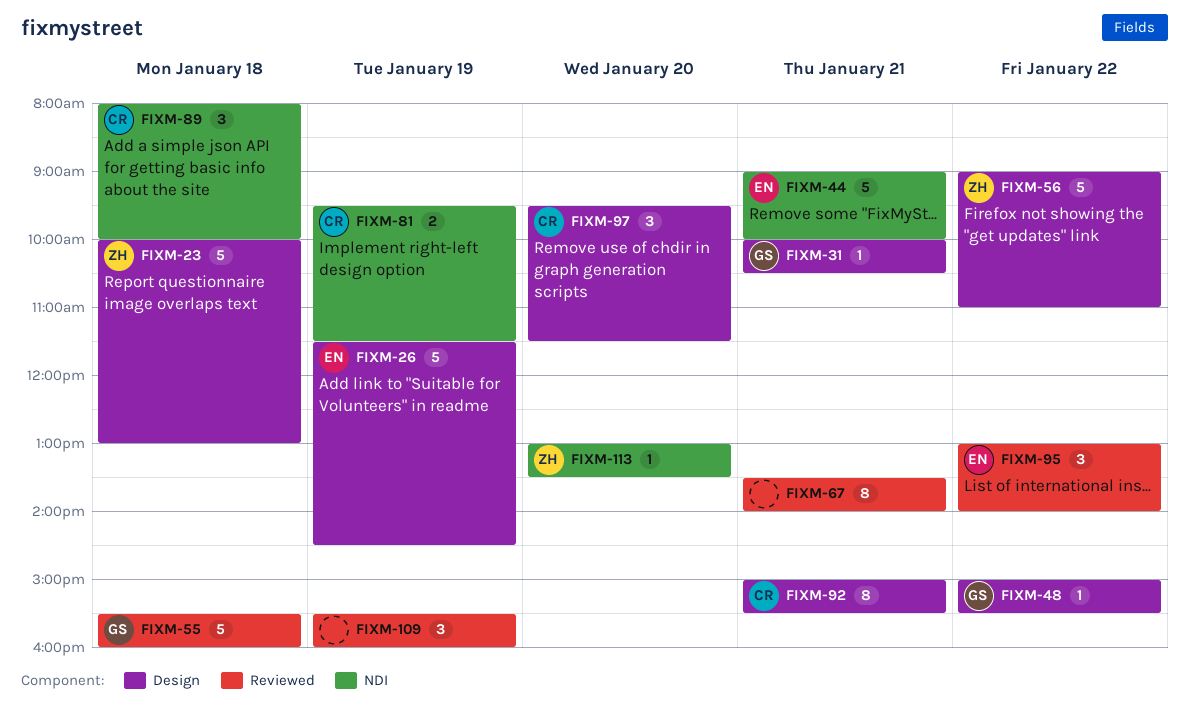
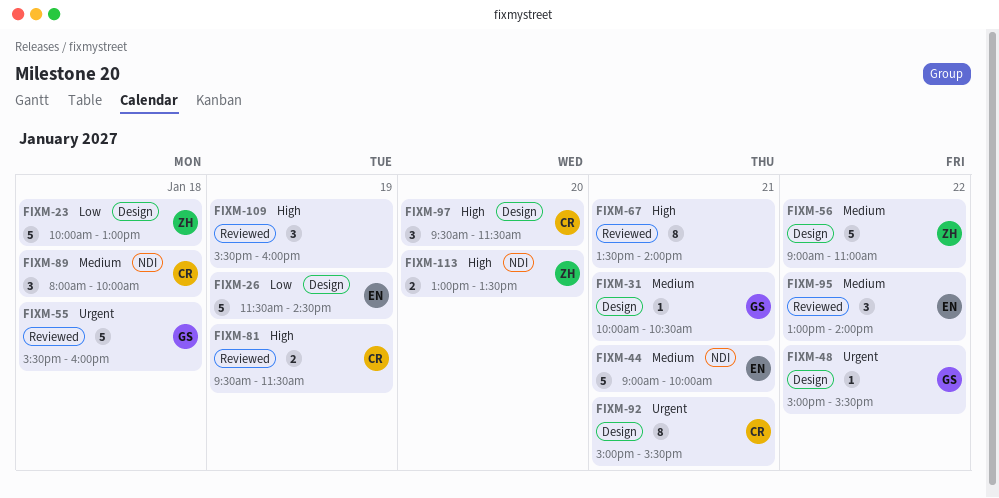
FIXM-81, label: NDI -> Reviewed
FIXM-113, estimate: 1 -> 2

